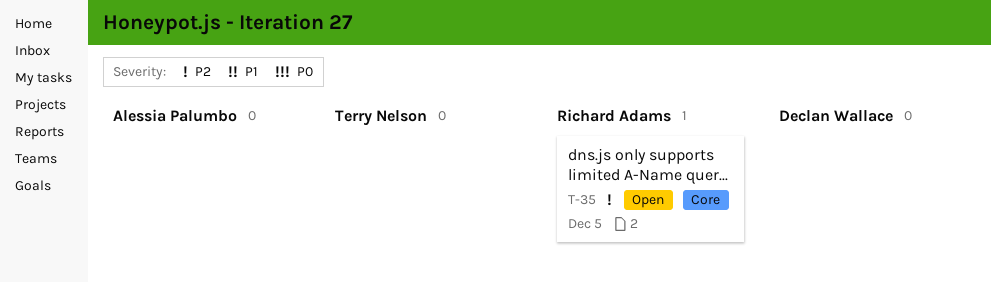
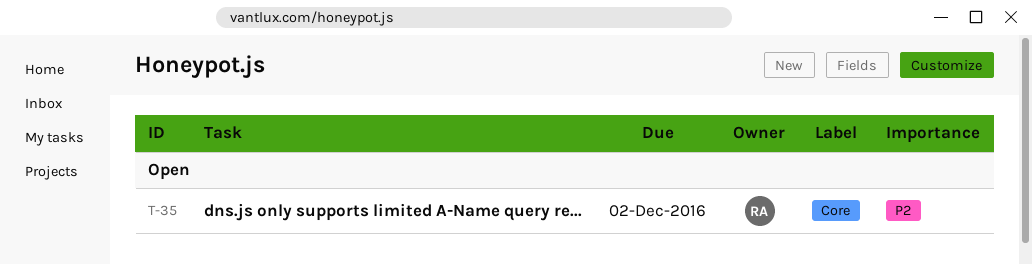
T-35, due: Dec 5 -> Dec 2

